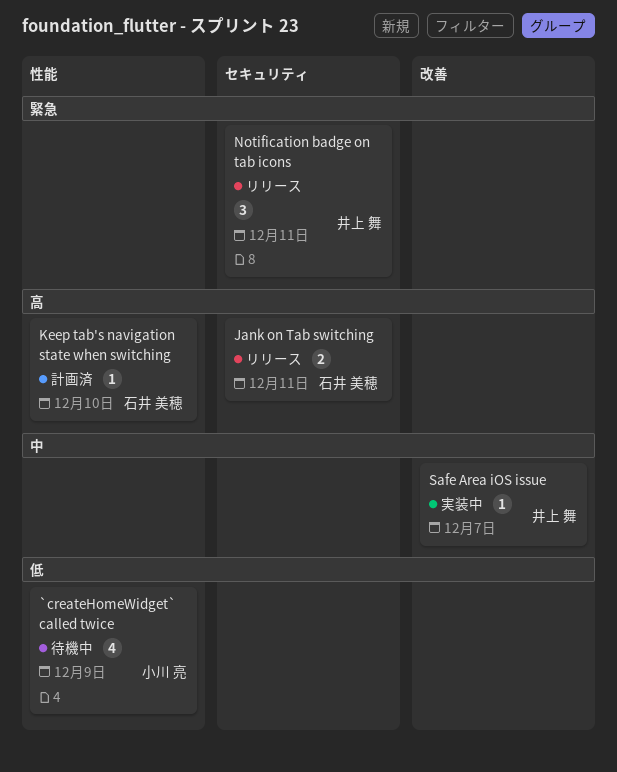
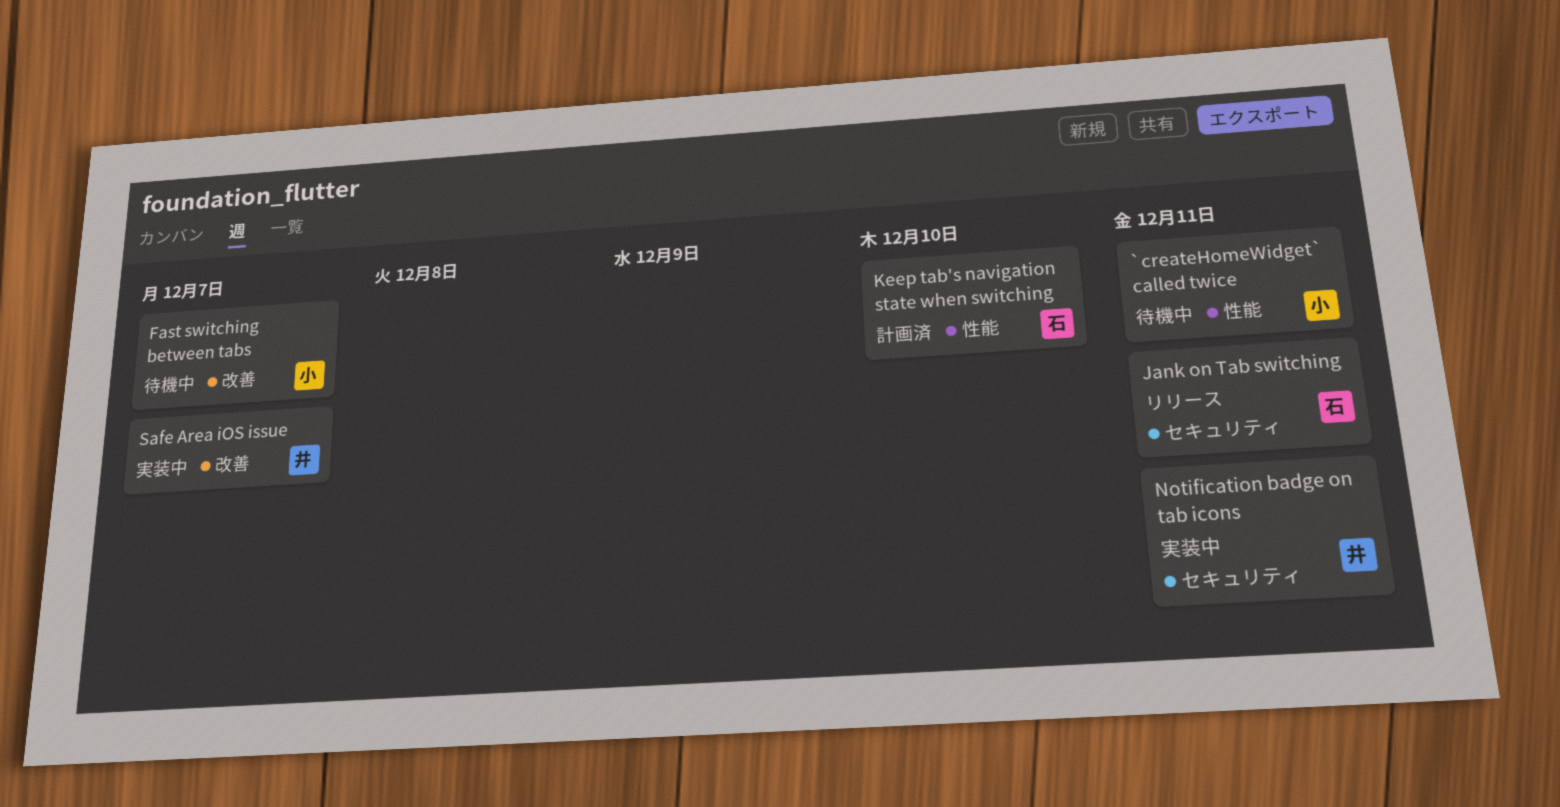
`createHomeWidget` called twice, due: Dec 9 -> Dec 11
Fast switching between tabs: none -> present
Notification badge on tab icons, status: リリース -> 実装中

